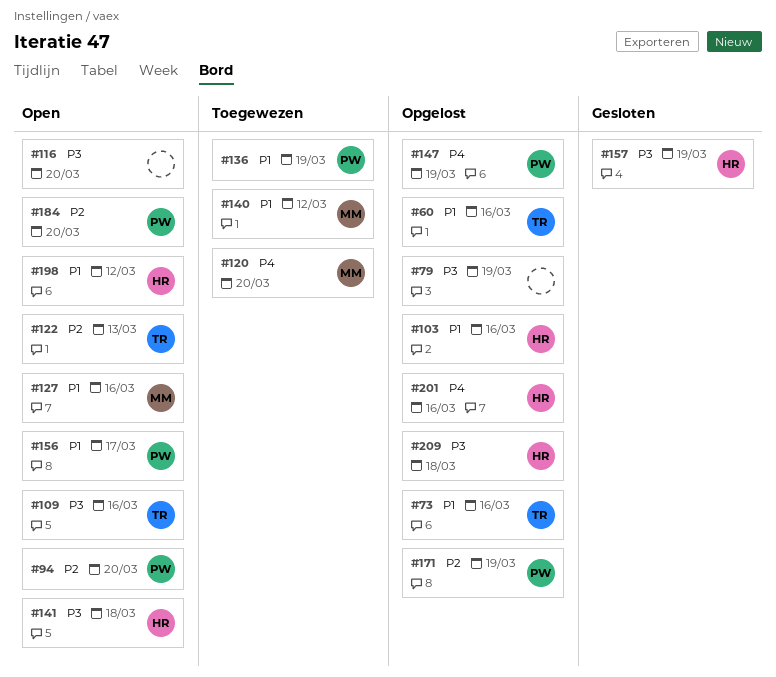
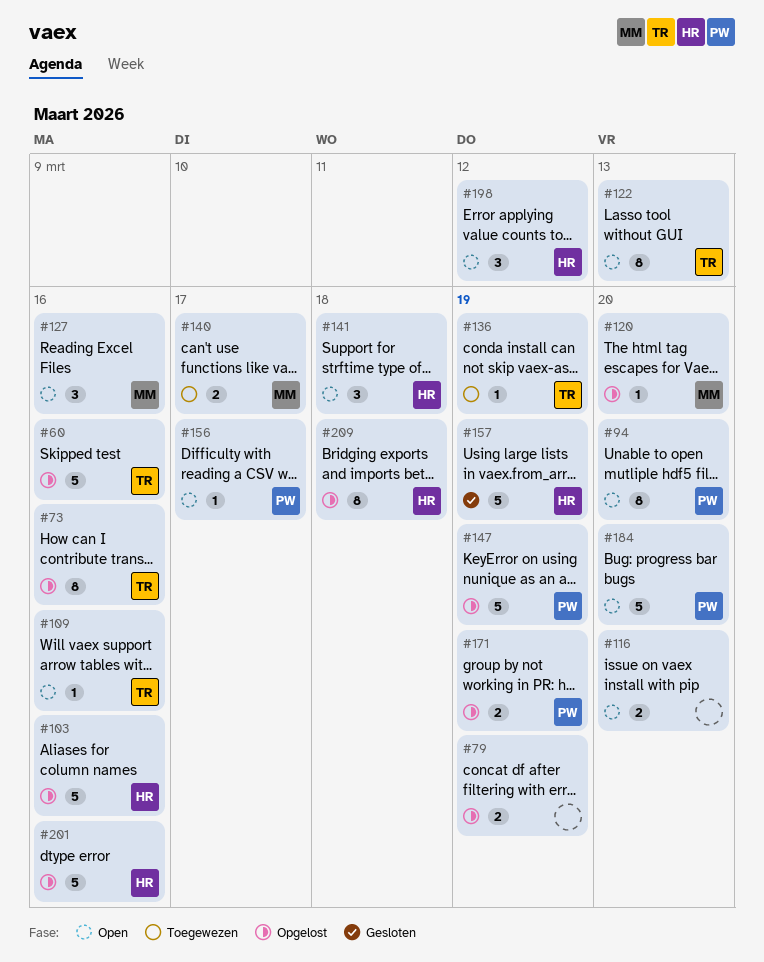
#120, status: Toegewezen -> Opgelost
#136, owner: PW -> TR
#140, due: Mar 12 -> Mar 17

